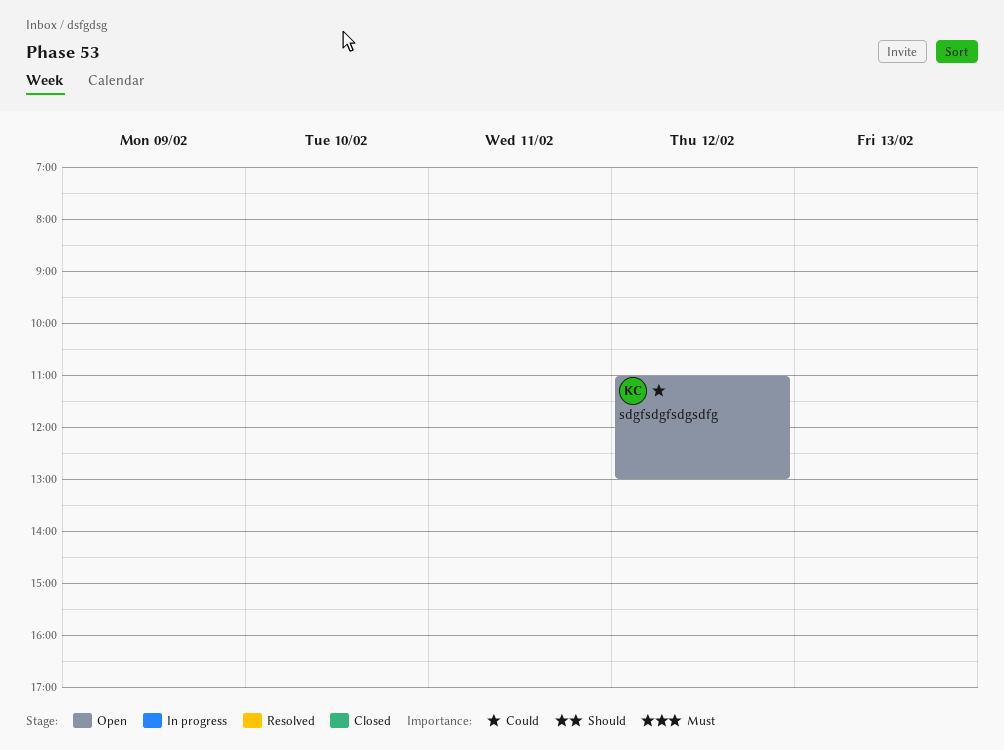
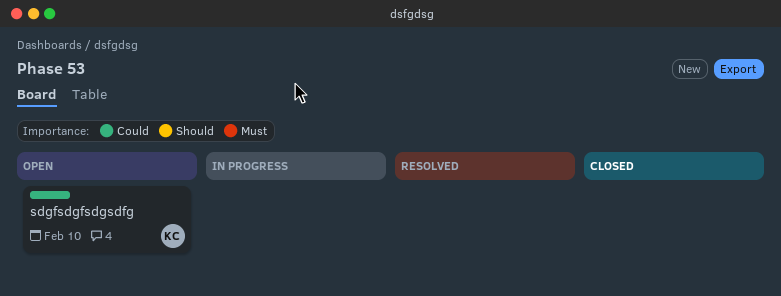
sdgfsdgfsdgsdfg, day: Feb 12 -> Feb 10

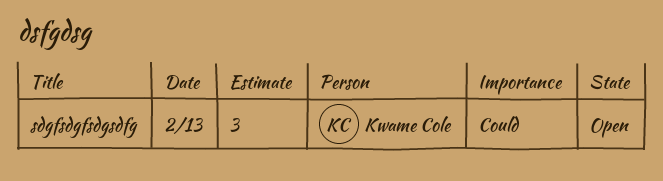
sdgfsdgfsdgsdfg, day: Feb 10 -> Feb 13

